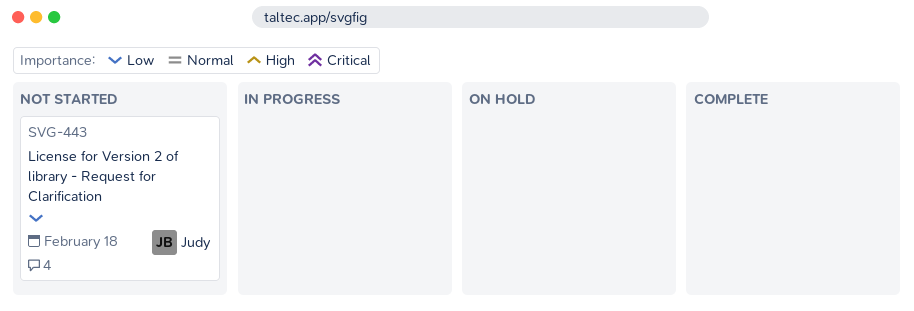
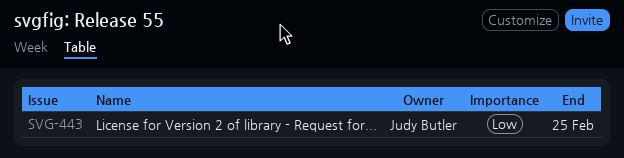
SVG-443, due: Feb 18 -> Feb 25

